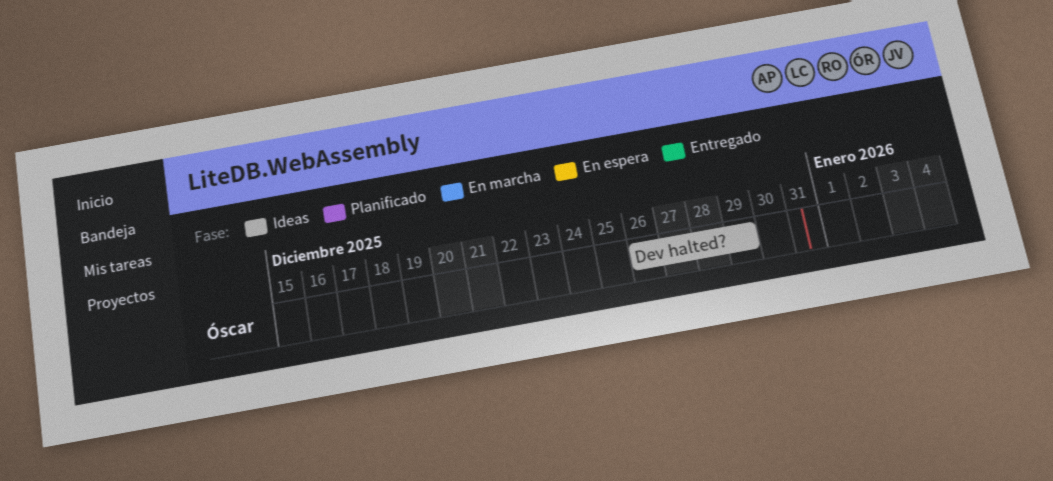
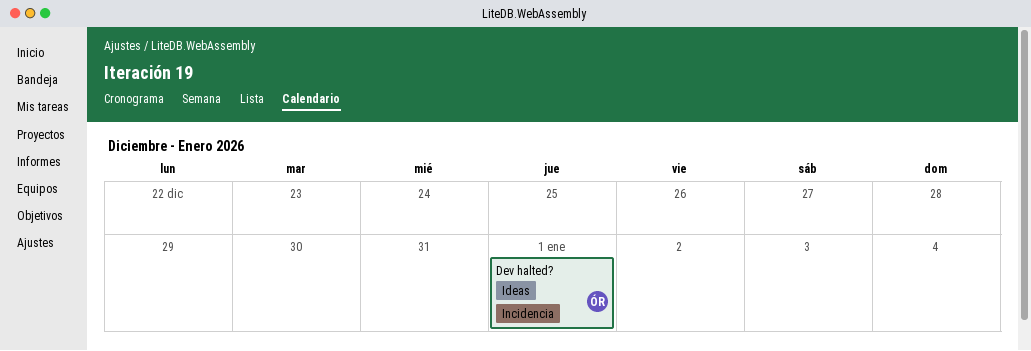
Dev halted?, due: Dec 29 -> Jan 1

